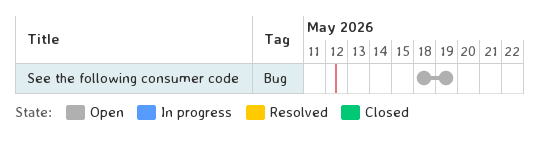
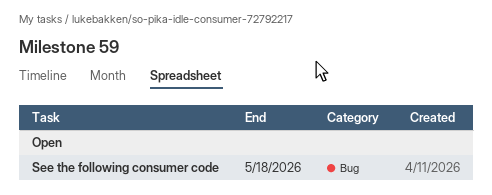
See the following consumer code, due: May 19 -> May 18

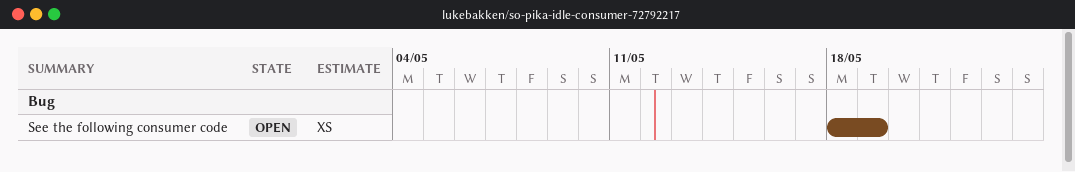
See the following consumer code, due: May 18 -> May 19

